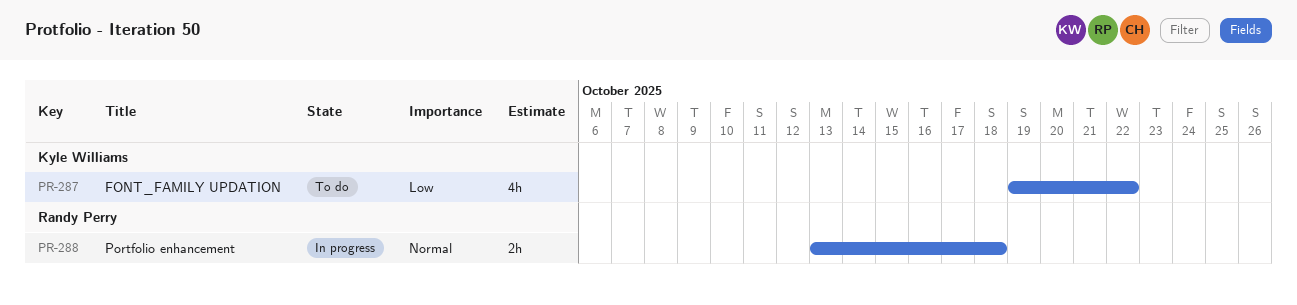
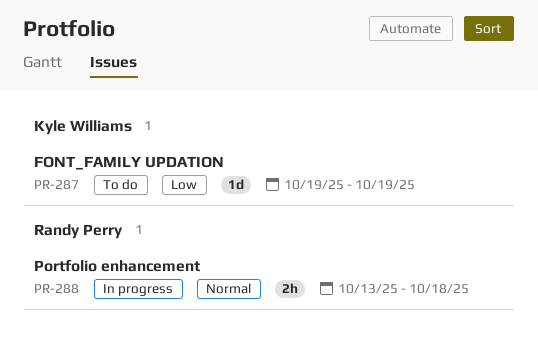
PR-287, estimate: 4h -> 1d
PR-287, due: Oct 22 -> Oct 19

